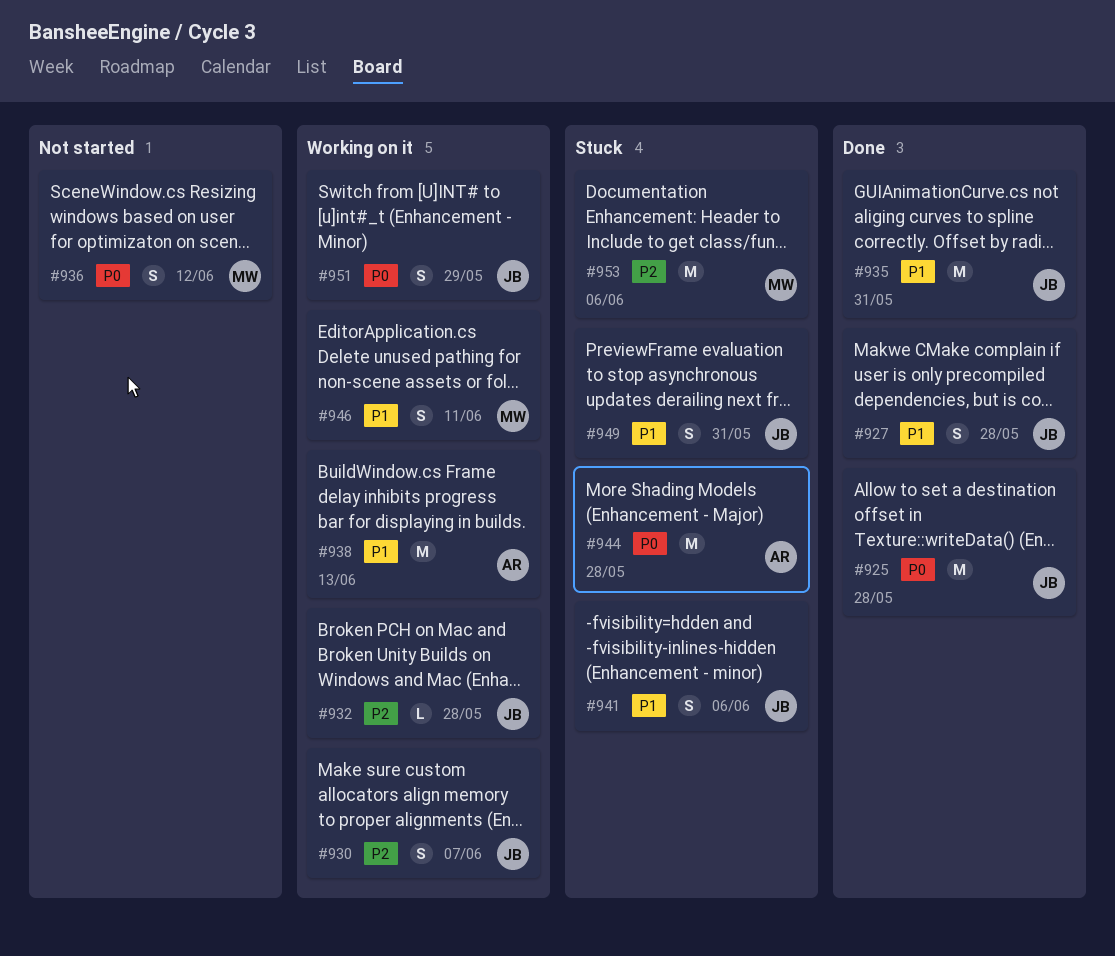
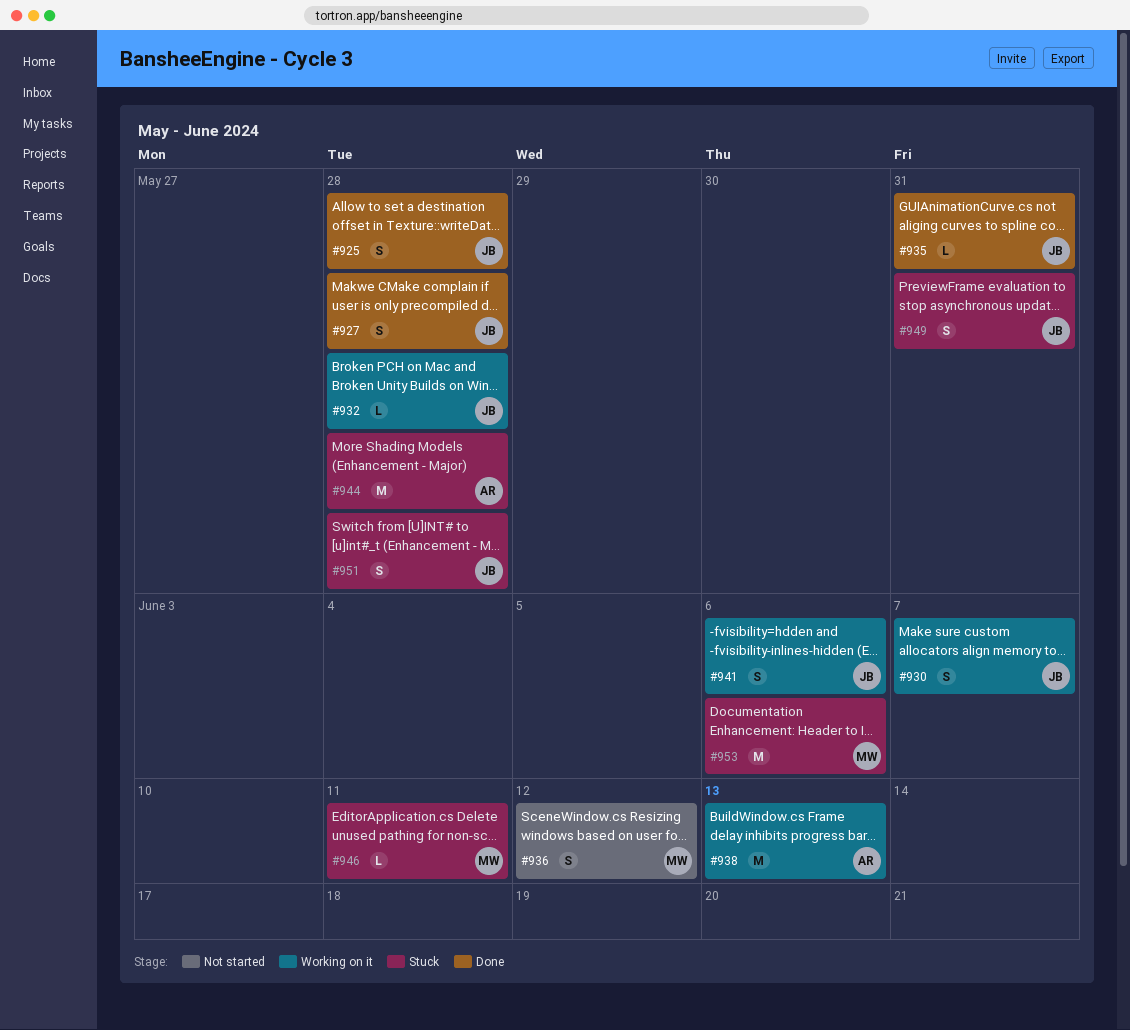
#925, estimate: M -> S
#935, estimate: M -> L
#941, status: Stuck -> Working on it
#946, status: Working on it -> Stuck
#946, estimate: S -> L
#951, status: Working on it -> Stuck
#951, due: May 29 -> May 28

